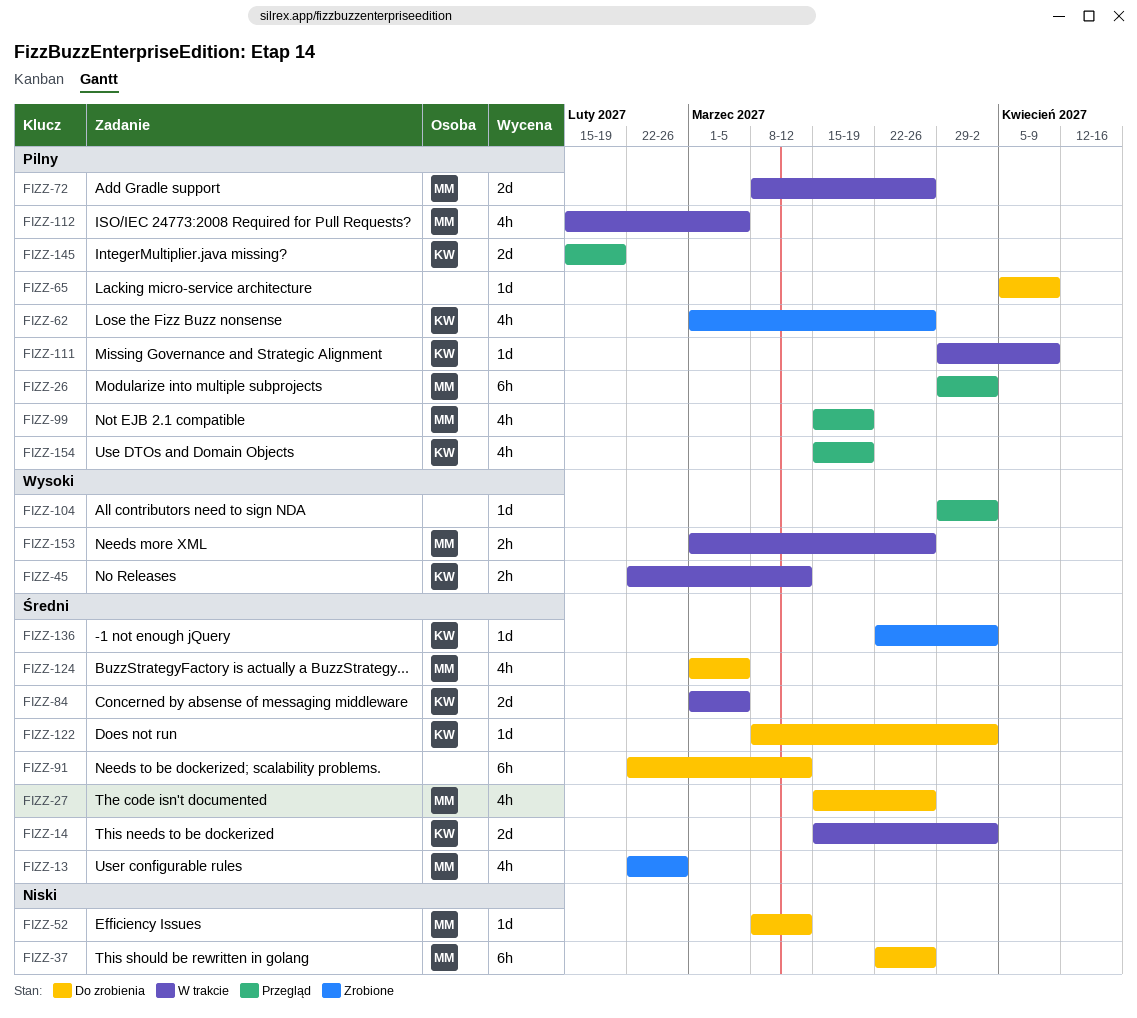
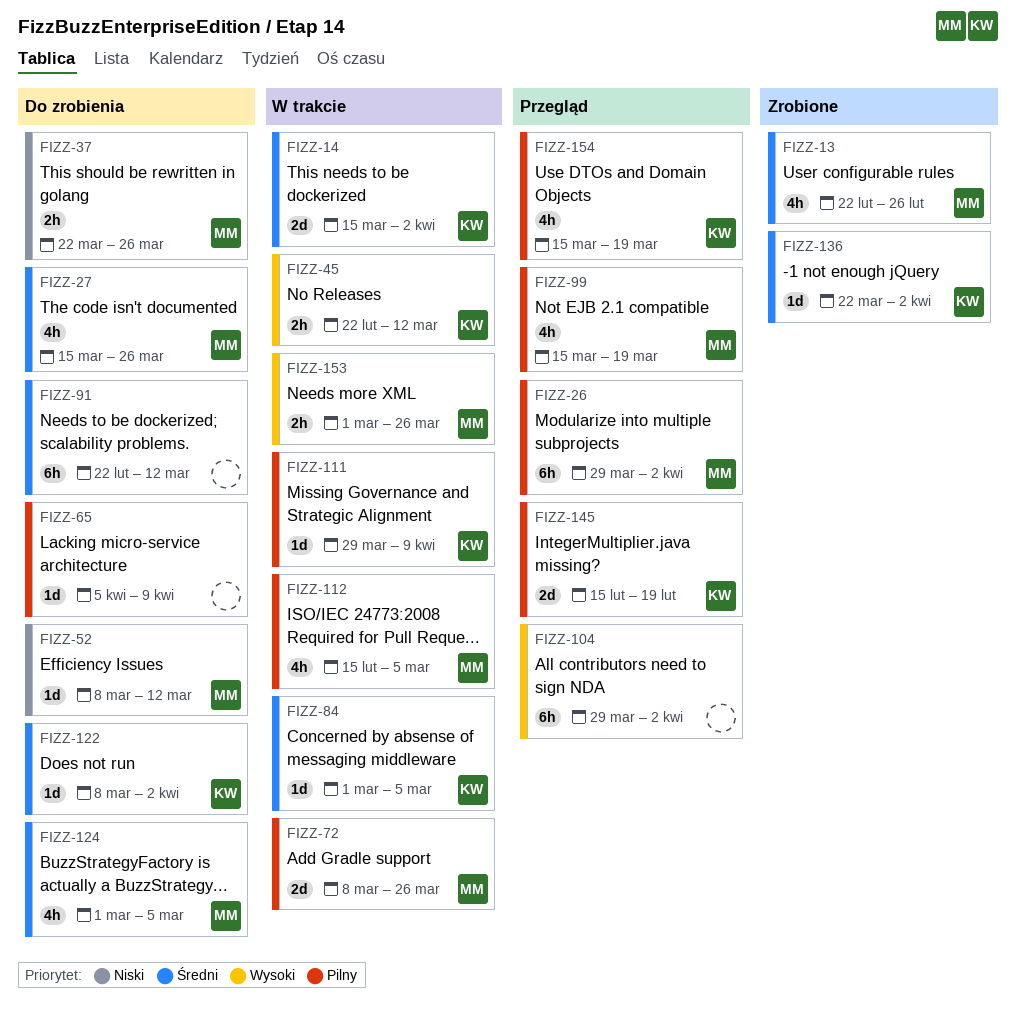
FIZZ-37, estimate: 6h -> 2h
FIZZ-62: present -> none
FIZZ-84, estimate: 2d -> 1d
FIZZ-104, estimate: 1d -> 6h

